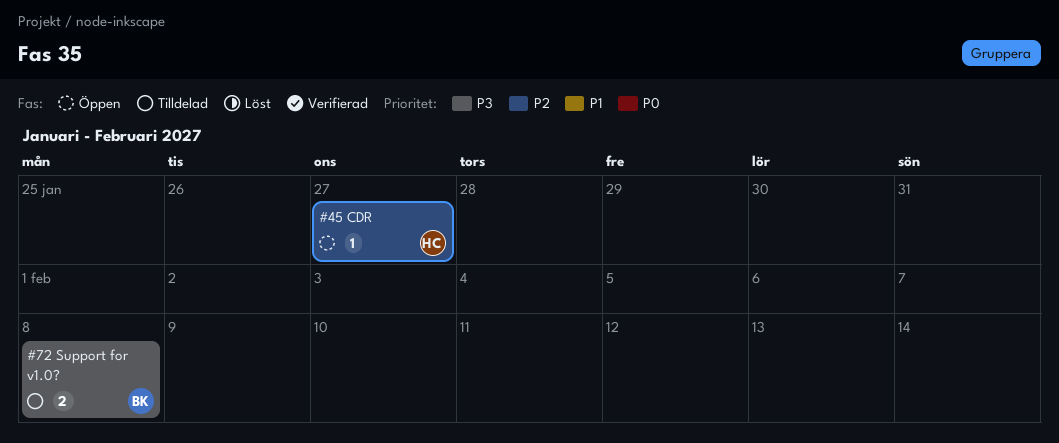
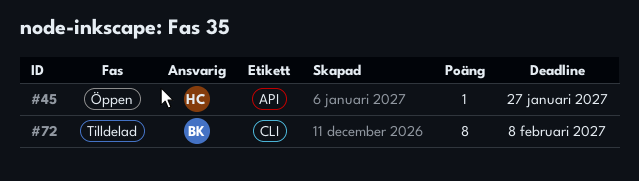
#72, estimate: 2 -> 8

